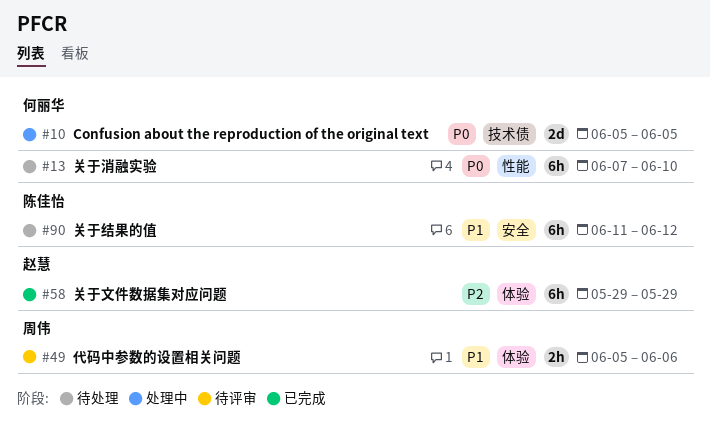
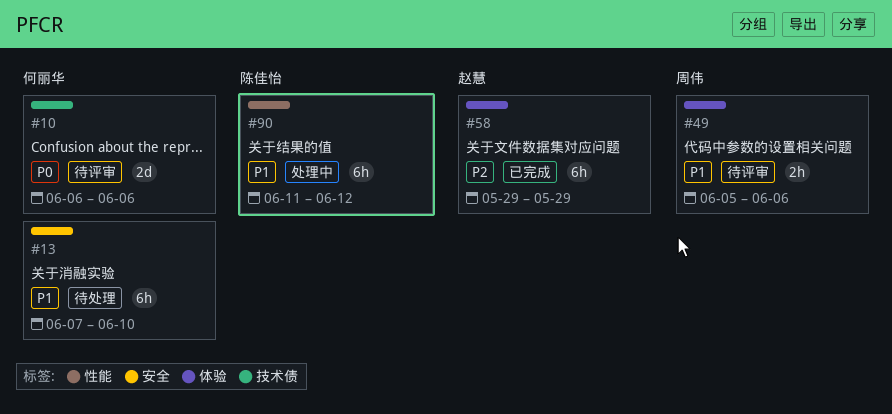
#10, status: 处理中 -> 待评审
#10, start: Jun 5 -> Jun 6
#10, due: Jun 5 -> Jun 6
#13, priority: P0 -> P1
#13, label: 性能 -> 安全
#90, status: 待处理 -> 处理中
#90, label: 安全 -> 性能

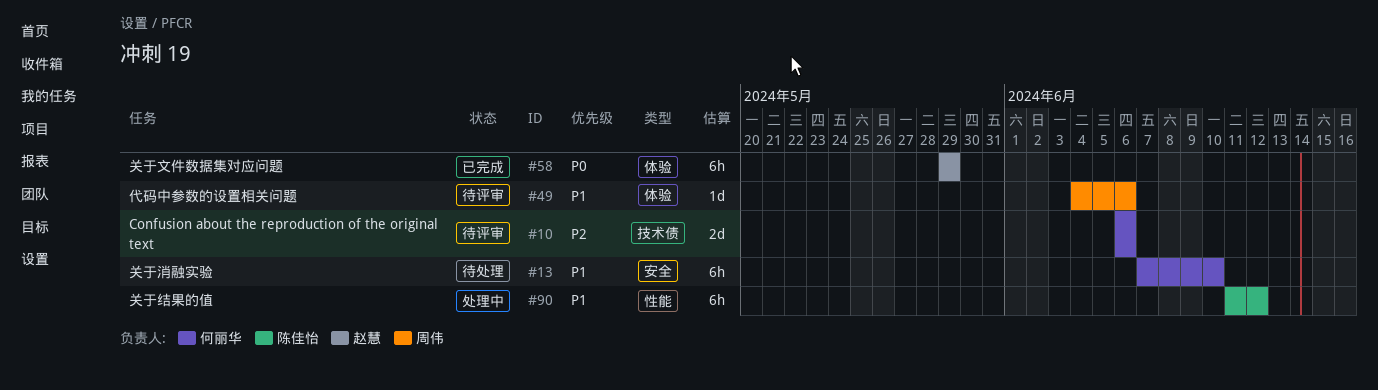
#10, priority: P0 -> P2
#49, estimate: 2h -> 1d
#49, start: Jun 5 -> Jun 4
#58, priority: P2 -> P0

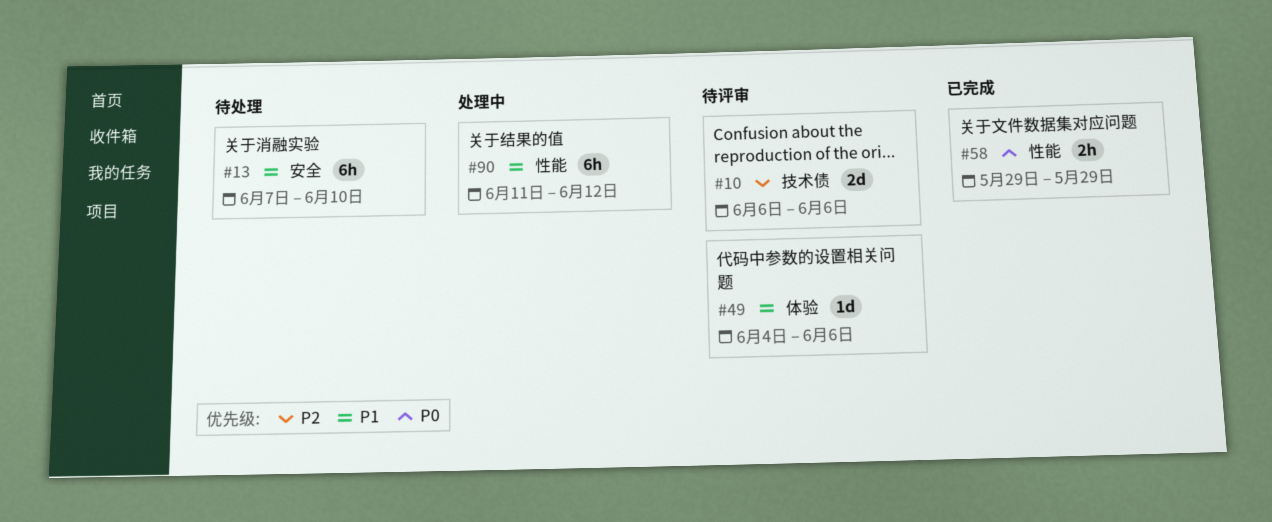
#58, label: 体验 -> 性能
#58, estimate: 6h -> 2h

